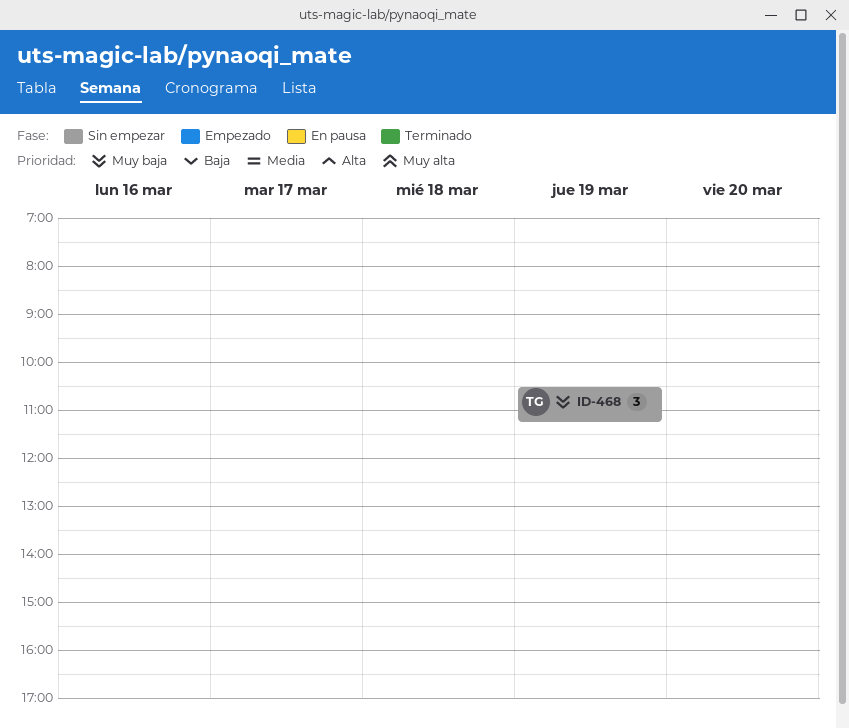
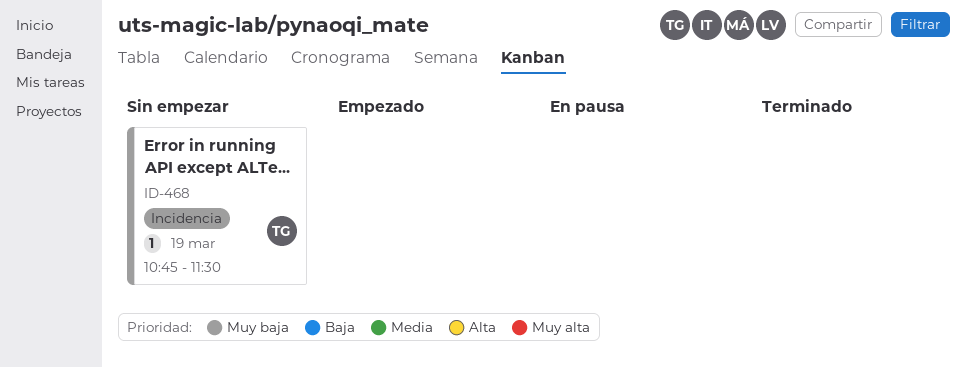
ID-468, estimate: 3 -> 1
ID-468, begins: 10:30 -> 10:45
ID-468, ends: 11:15 -> 11:30

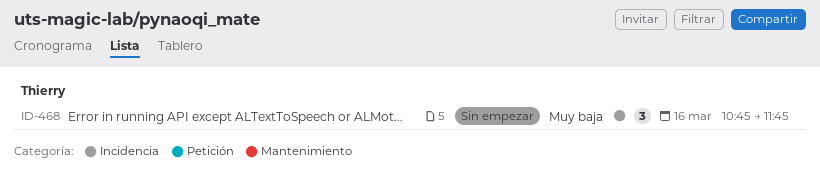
ID-468, estimate: 1 -> 3
ID-468, day: Mar 19 -> Mar 16
ID-468, ends: 11:30 -> 11:45

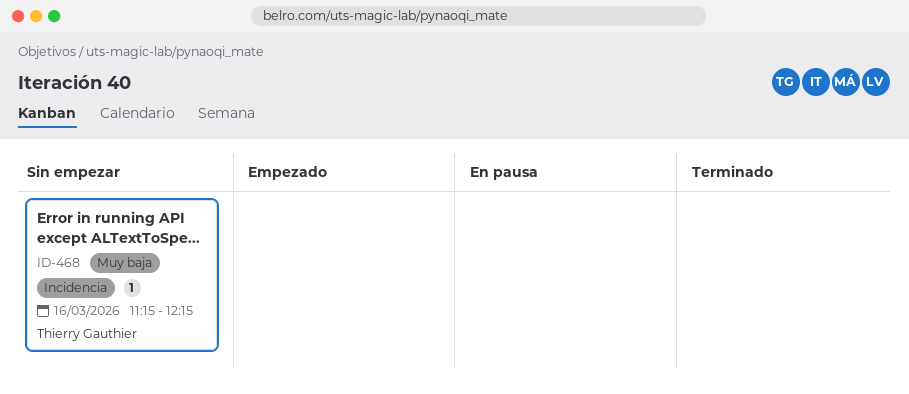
ID-468, estimate: 3 -> 1
ID-468, begins: 10:45 -> 11:15
ID-468, ends: 11:45 -> 12:15

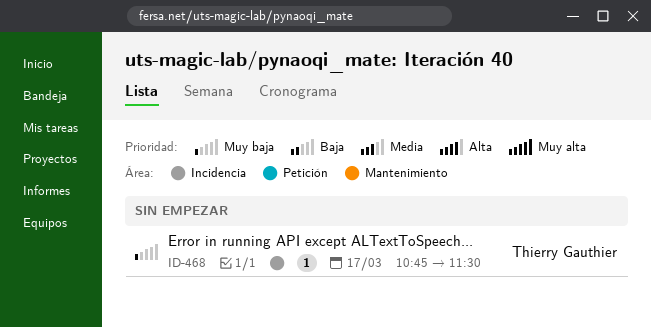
ID-468, day: Mar 16 -> Mar 17
ID-468, begins: 11:15 -> 10:45
ID-468, ends: 12:15 -> 11:30

